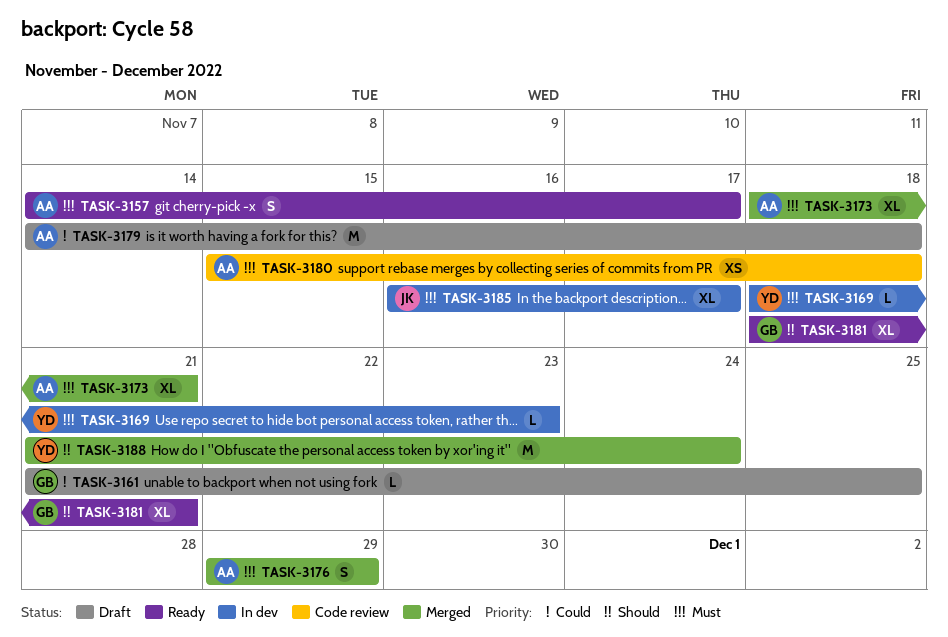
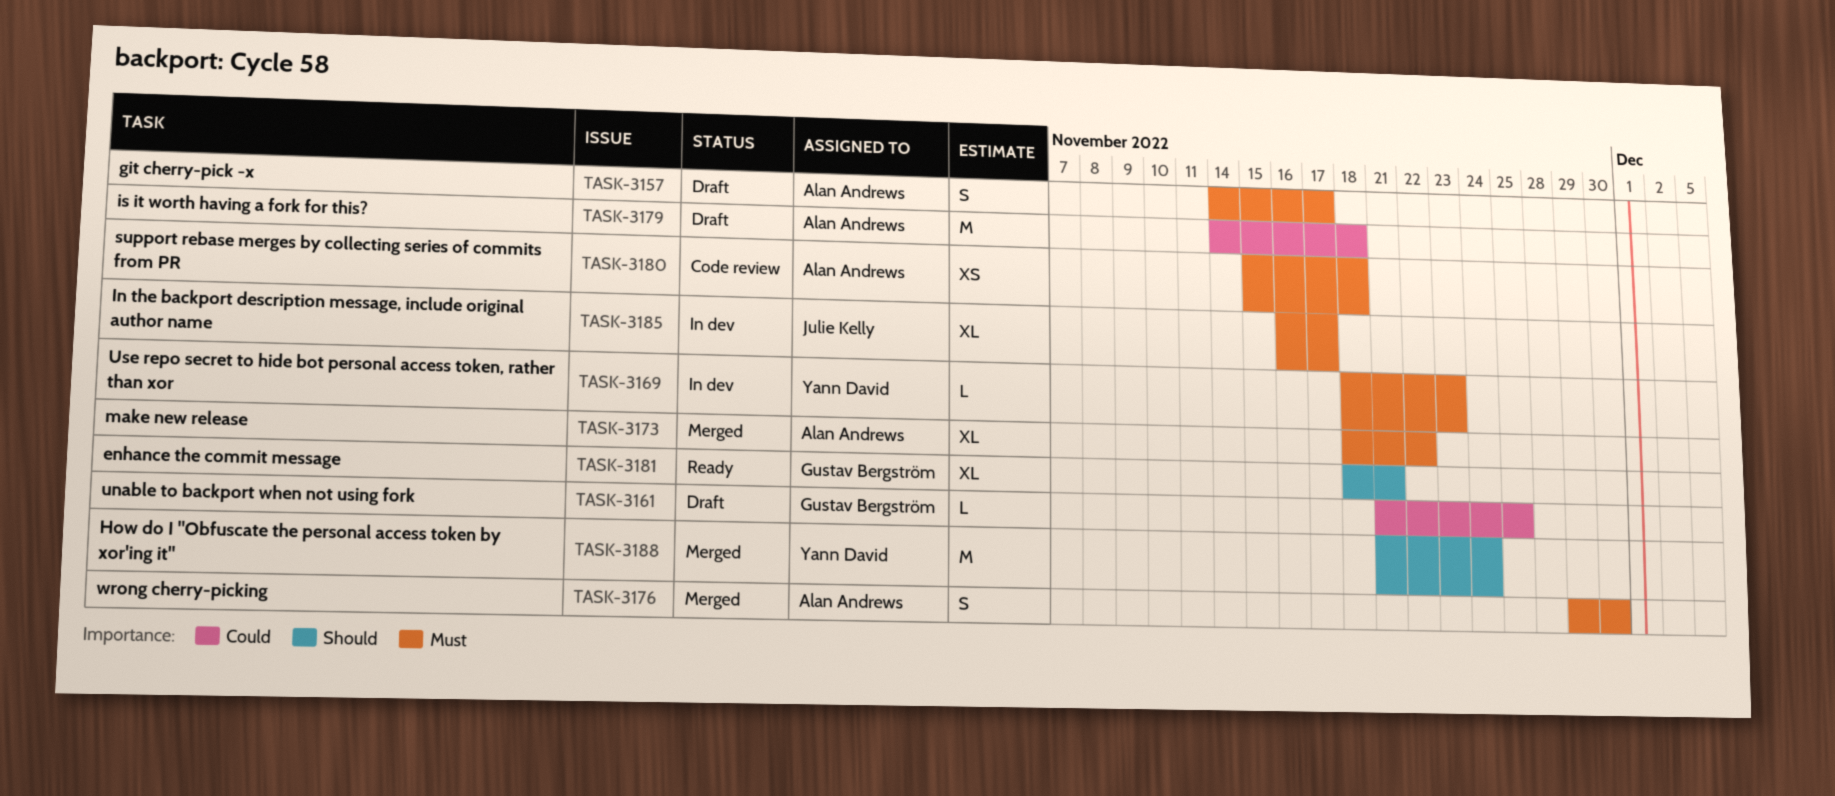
TASK-3157, status: Ready -> Draft
TASK-3173, due: Nov 21 -> Nov 22
TASK-3176, due: Nov 29 -> Nov 30

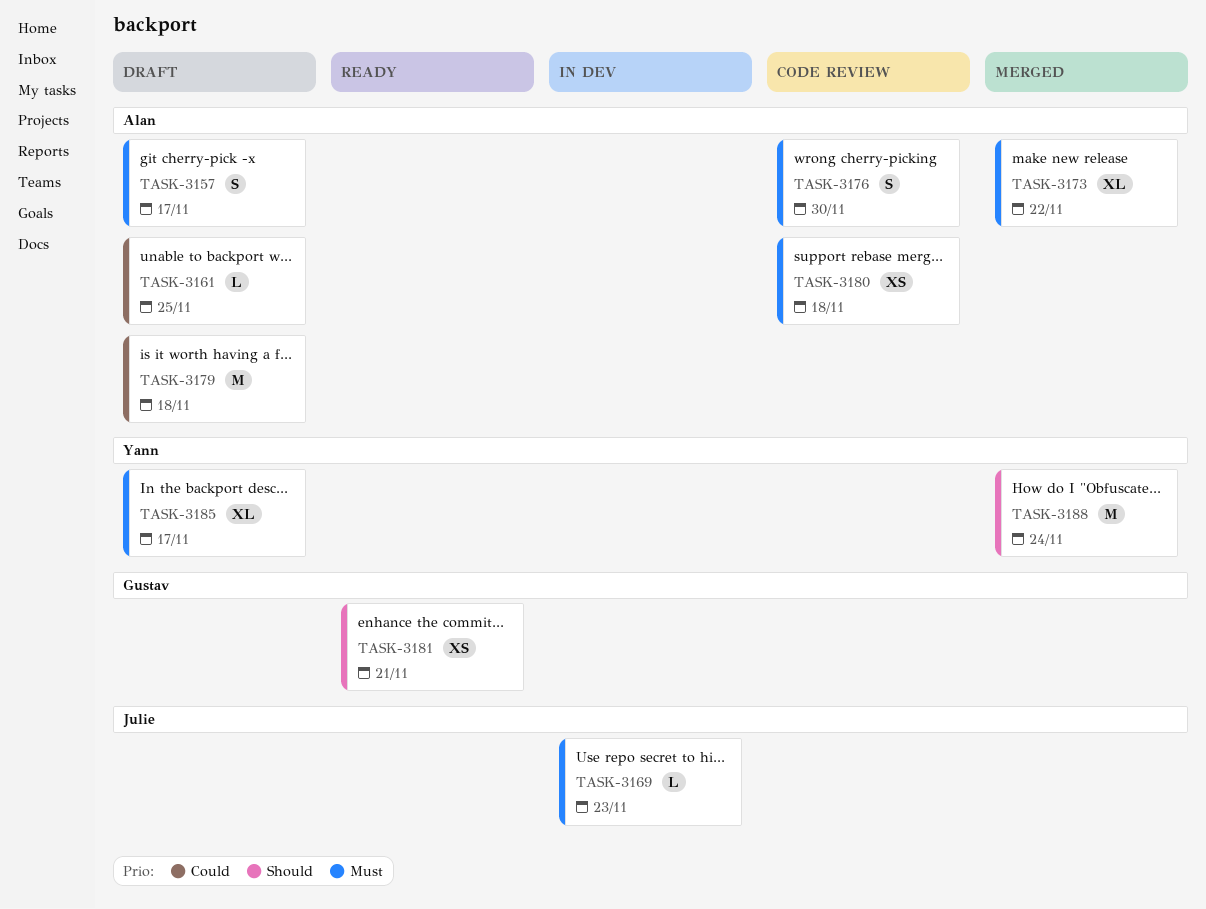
TASK-3161, owner: Gustav Bergström -> Alan Andrews
TASK-3169, owner: Yann David -> Julie Kelly
TASK-3176, status: Merged -> Code review
TASK-3181, estimate: XL -> XS
TASK-3185, status: In dev -> Draft
TASK-3185, owner: Julie Kelly -> Yann David

